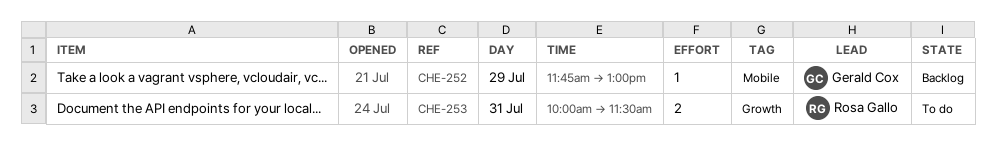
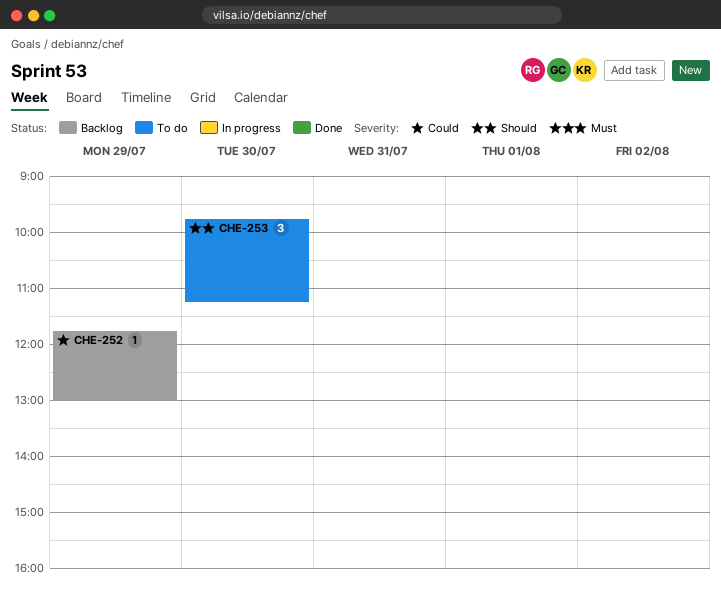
CHE-253, estimate: 2 -> 3
CHE-253, day: Jul 31 -> Jul 30
CHE-253, begins: 10:00 -> 09:45
CHE-253, ends: 11:30 -> 11:15

